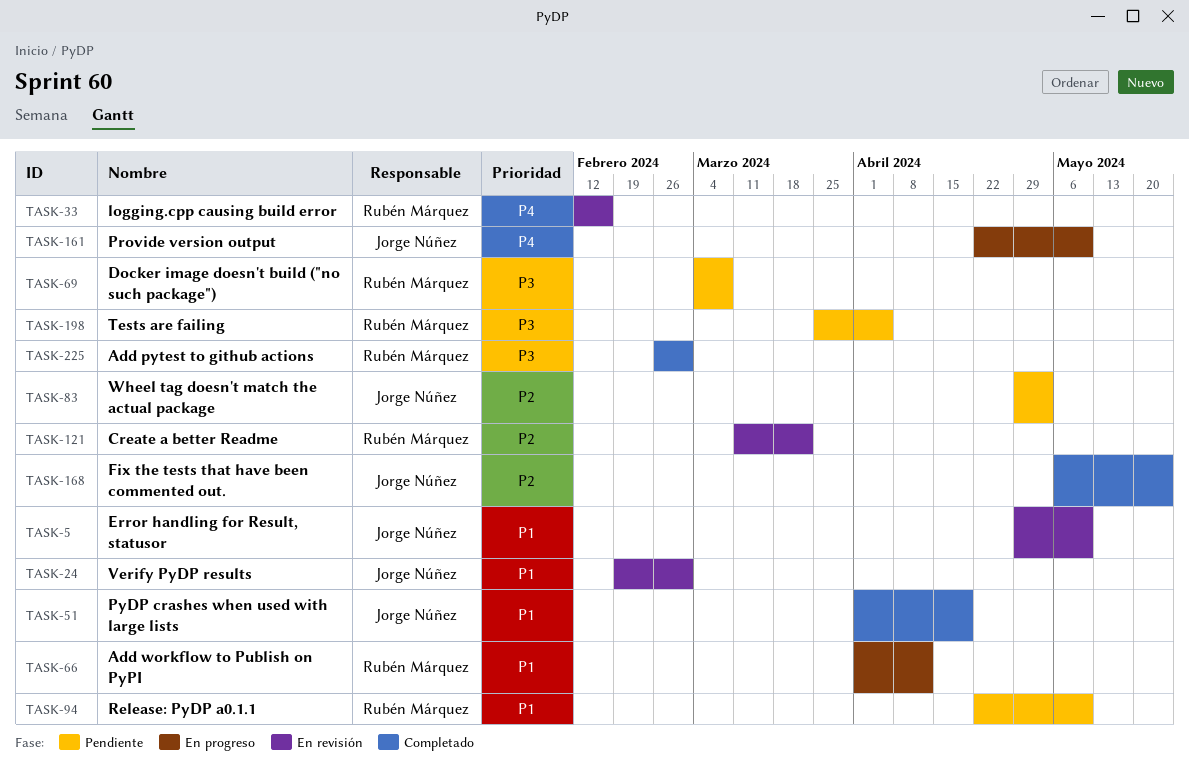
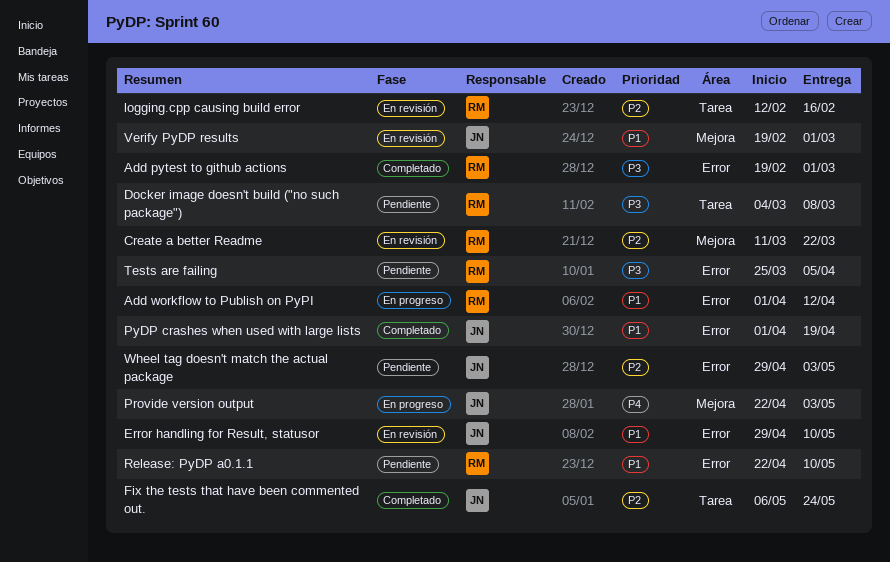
Add pytest to github actions, start: Feb 26 -> Feb 19
logging.cpp causing build error, priority: P4 -> P2
Provide version output, due: May 10 -> May 3

